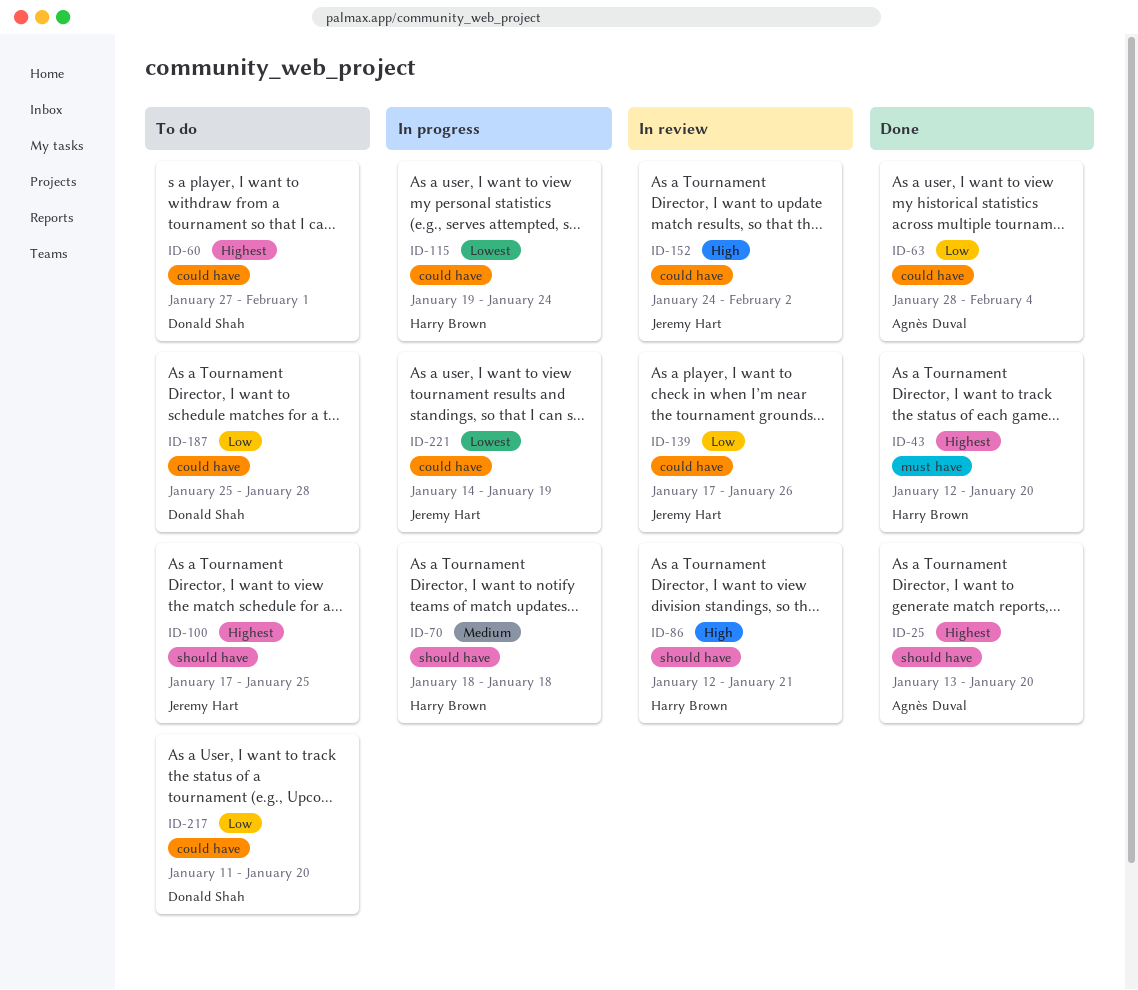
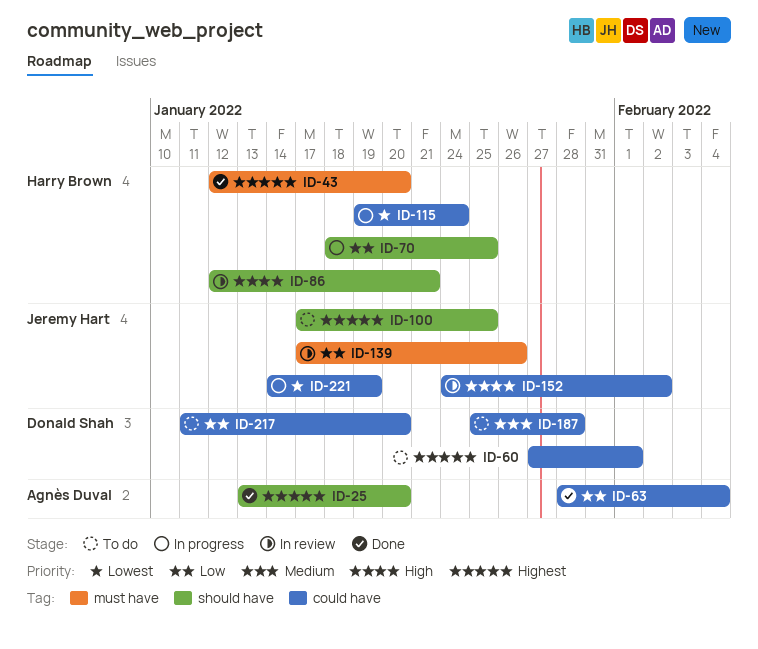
ID-70, priority: Medium -> Low
ID-70, due: Jan 18 -> Jan 25
ID-139, label: could have -> must have
ID-187, priority: Low -> Medium

